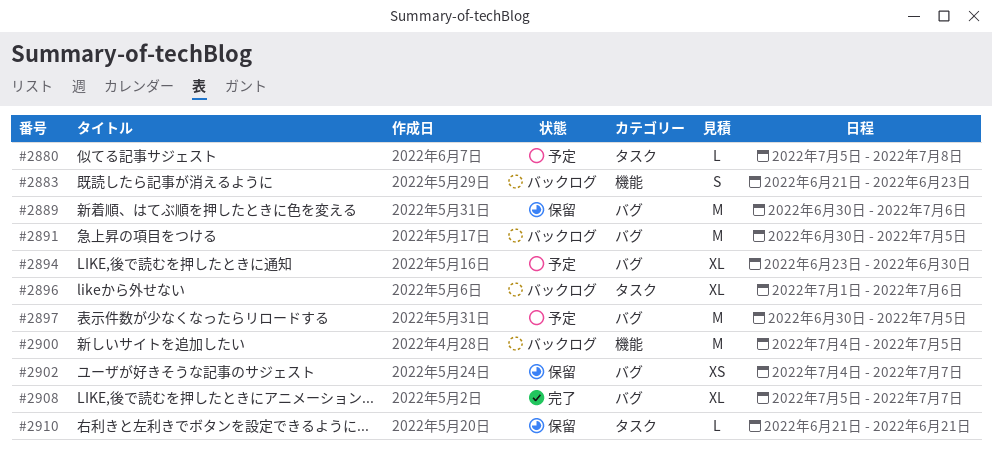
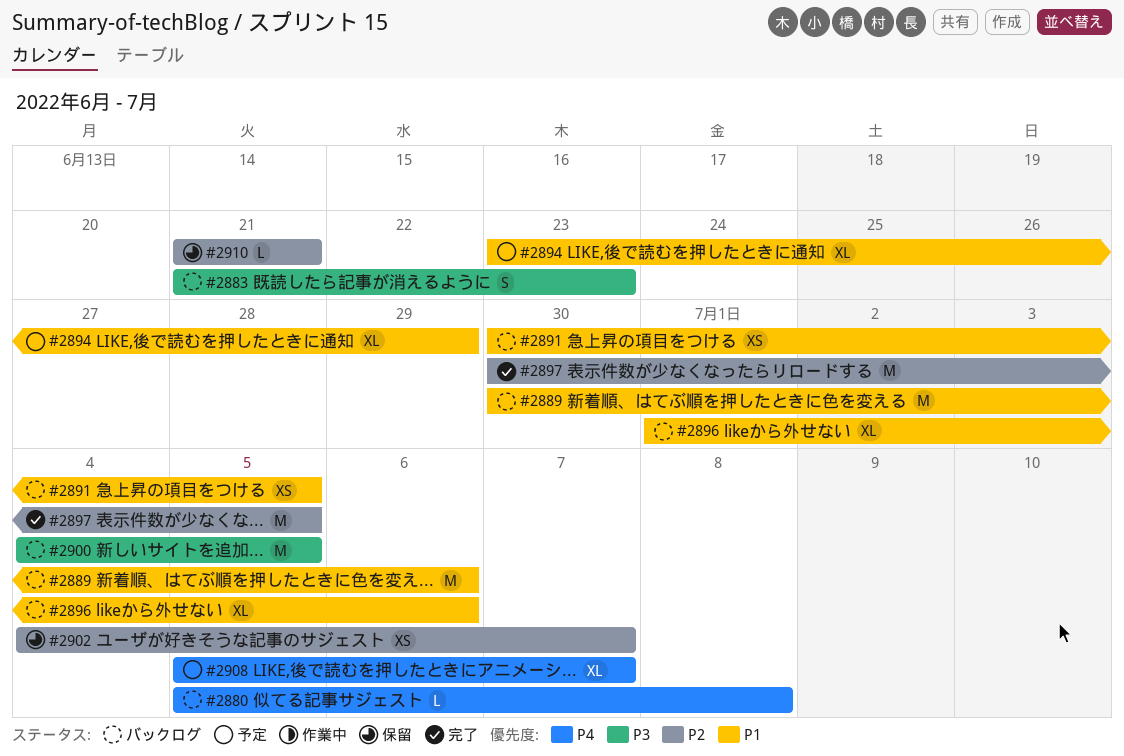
#2880, status: 予定 -> バックログ
#2889, status: 保留 -> バックログ
#2891, estimate: M -> XS
#2894, due: Jun 30 -> Jun 29
#2897, status: 予定 -> 完了
#2908, status: 完了 -> 予定

